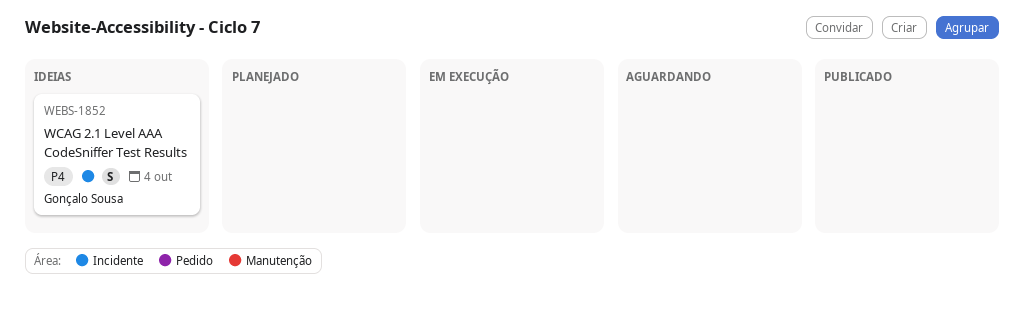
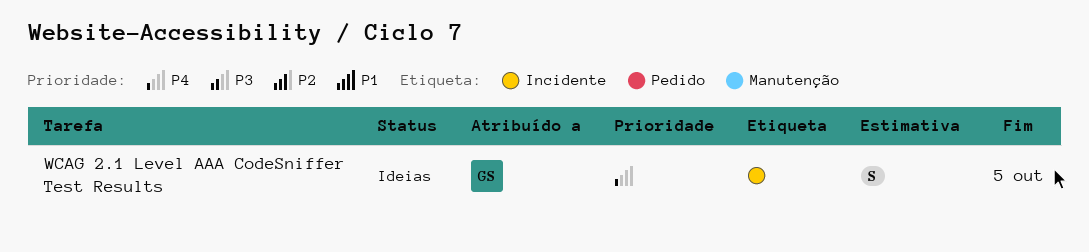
WCAG 2.1 Level AAA CodeSniffer Test Results, due: Oct 4 -> Oct 5

